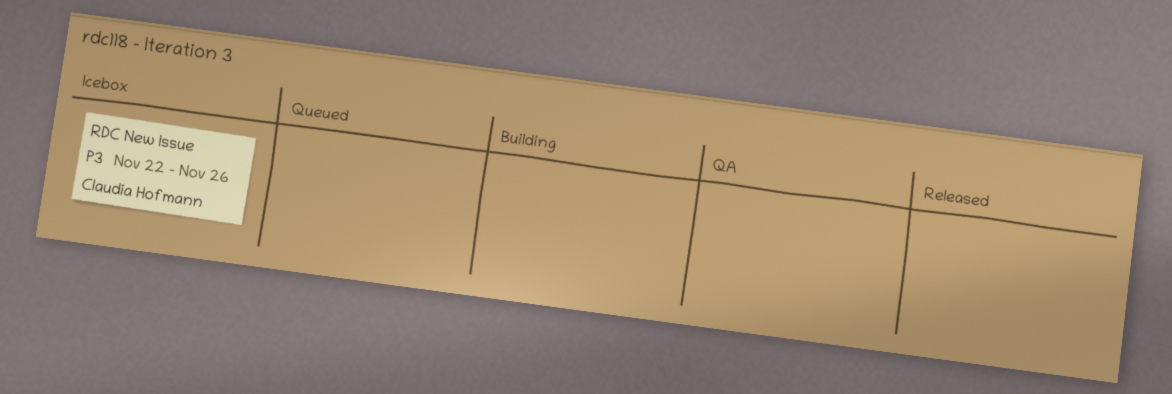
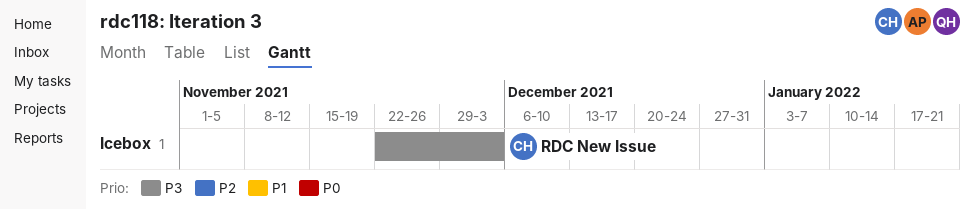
RDC New Issue, due: Nov 26 -> Dec 3

